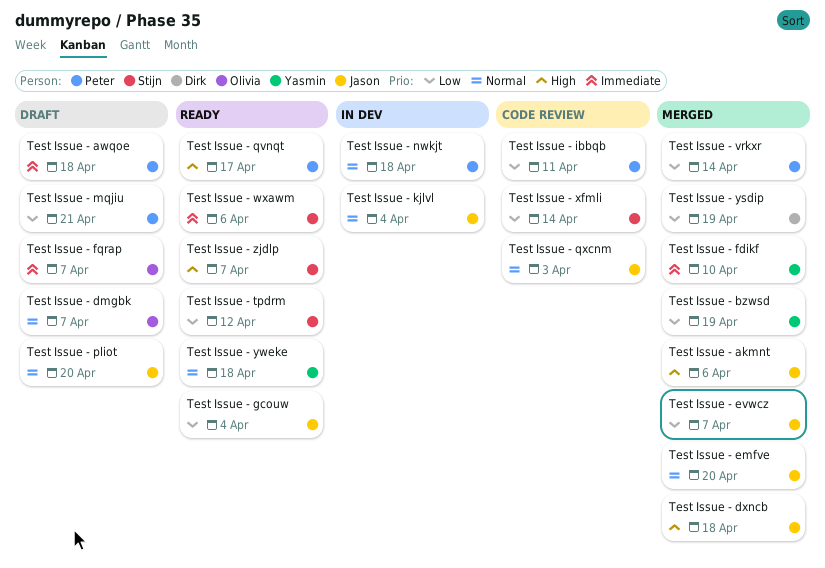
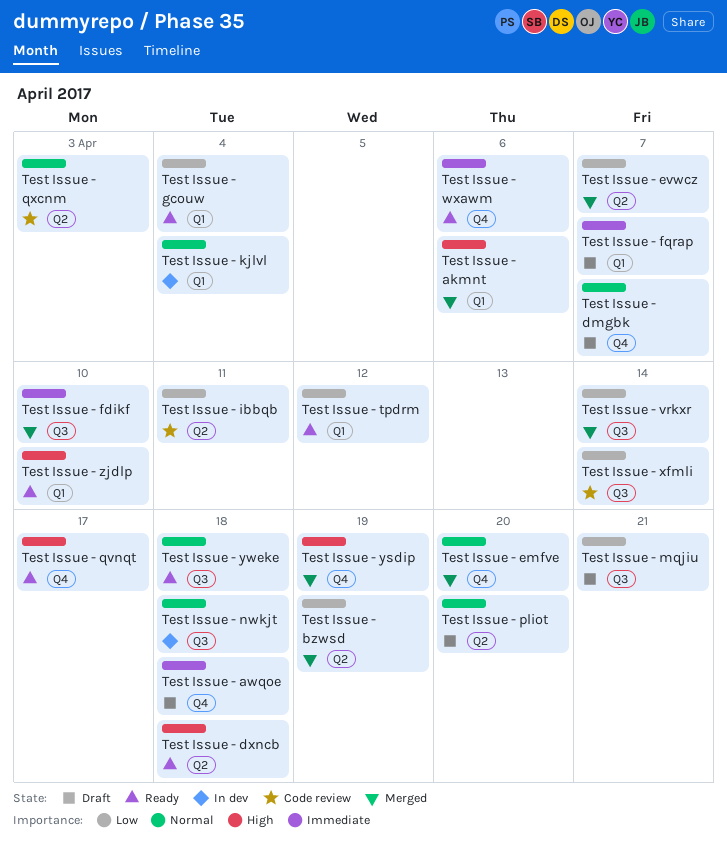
Test Issue - dxncb, status: Merged -> Ready
Test Issue - ysdip, priority: Low -> High
Test Issue - zjdlp, due: Apr 7 -> Apr 10

